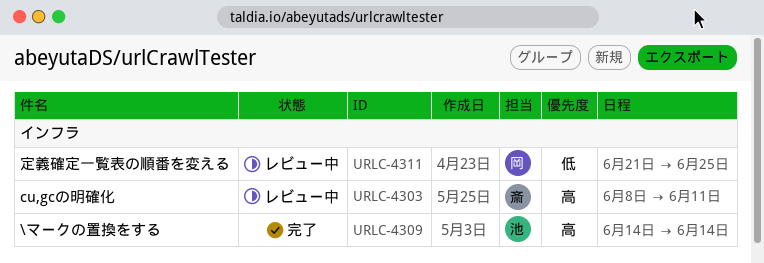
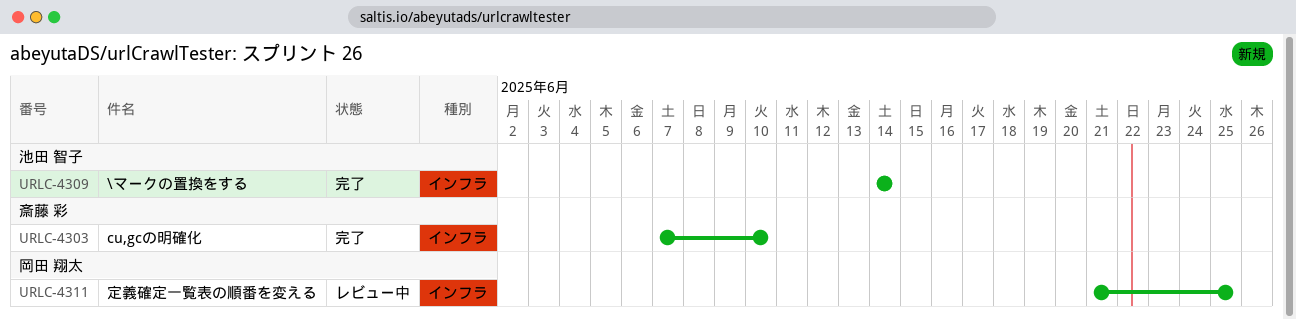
URLC-4303, status: レビュー中 -> 完了
URLC-4303, start: Jun 8 -> Jun 7
URLC-4303, due: Jun 11 -> Jun 10

